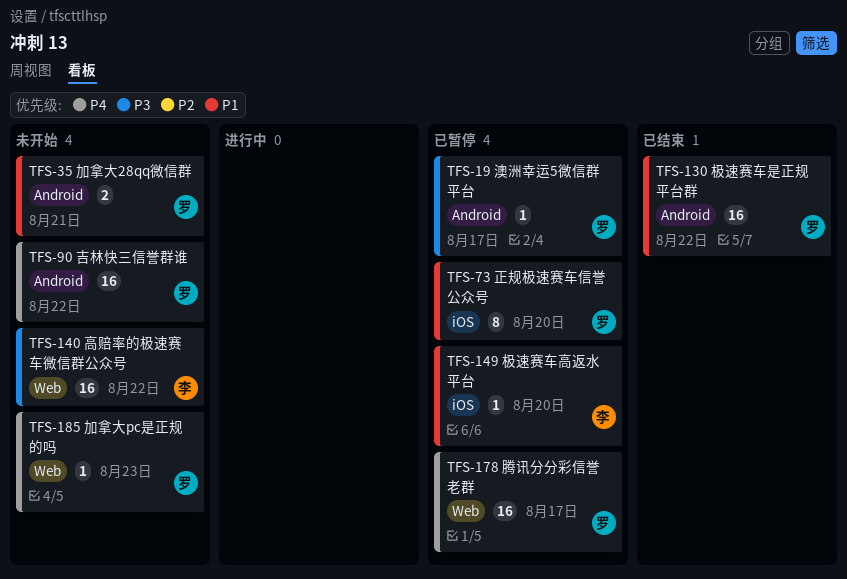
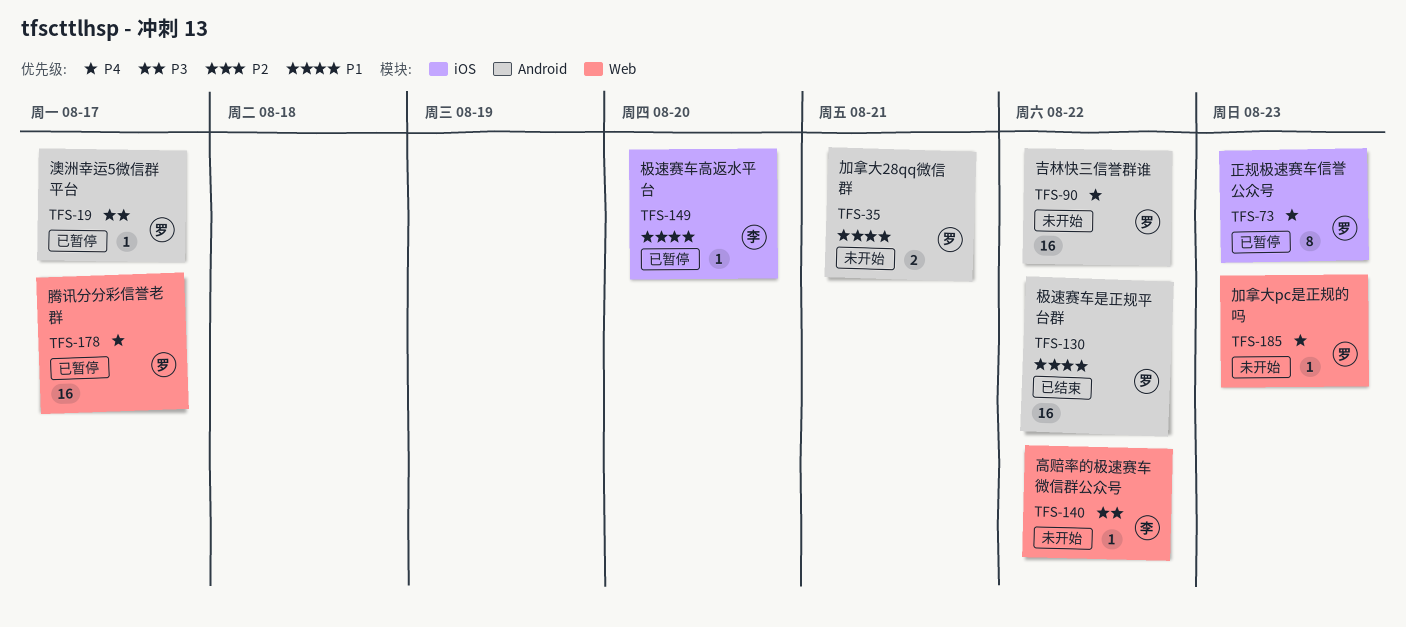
TFS-73, priority: P1 -> P4
TFS-73, due: Aug 20 -> Aug 23
TFS-140, estimate: 16 -> 1

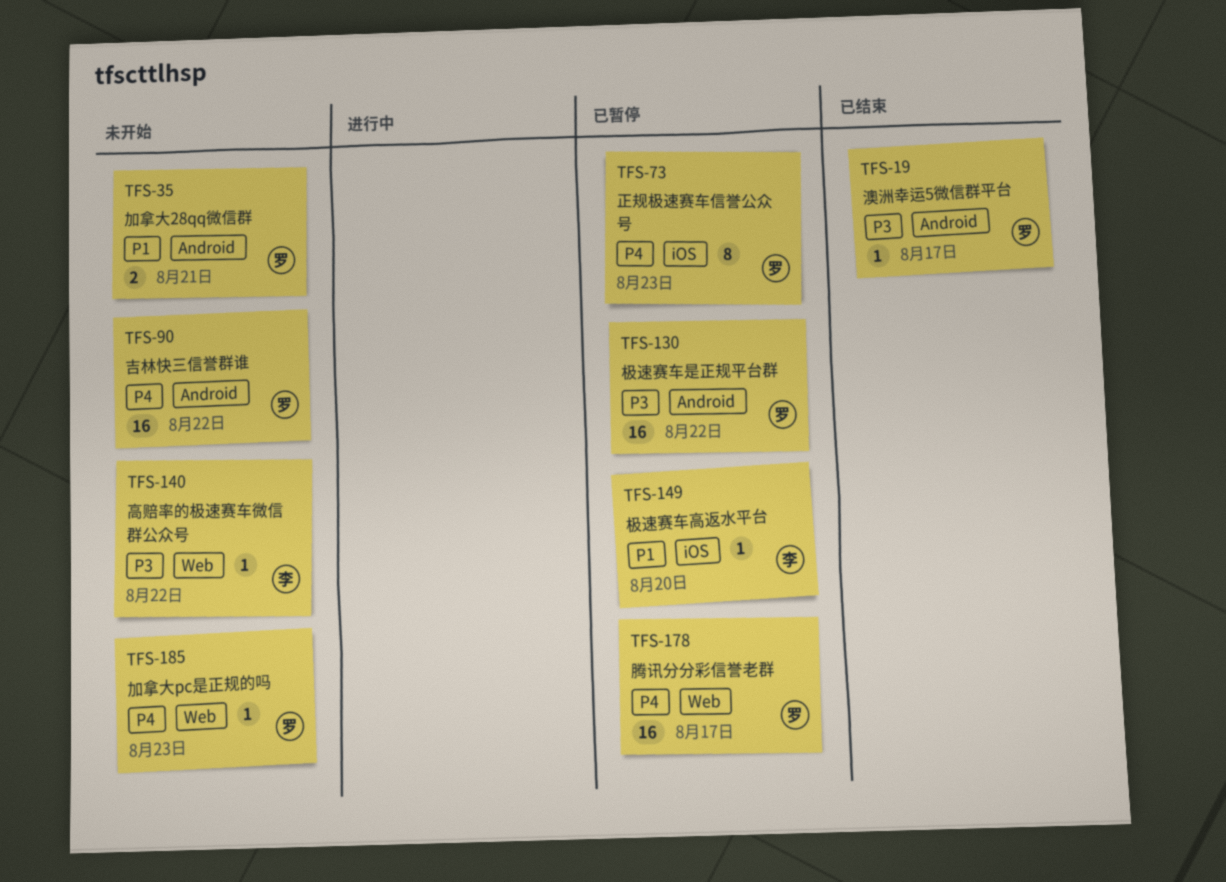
TFS-19, status: 已暂停 -> 已结束
TFS-130, status: 已结束 -> 已暂停
TFS-130, priority: P1 -> P3

